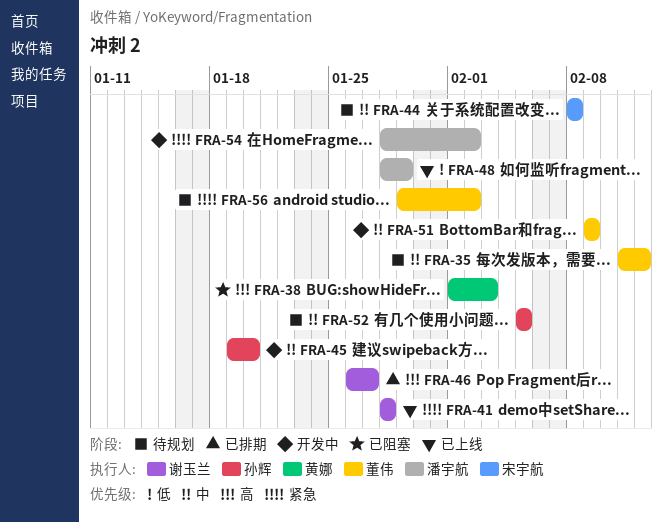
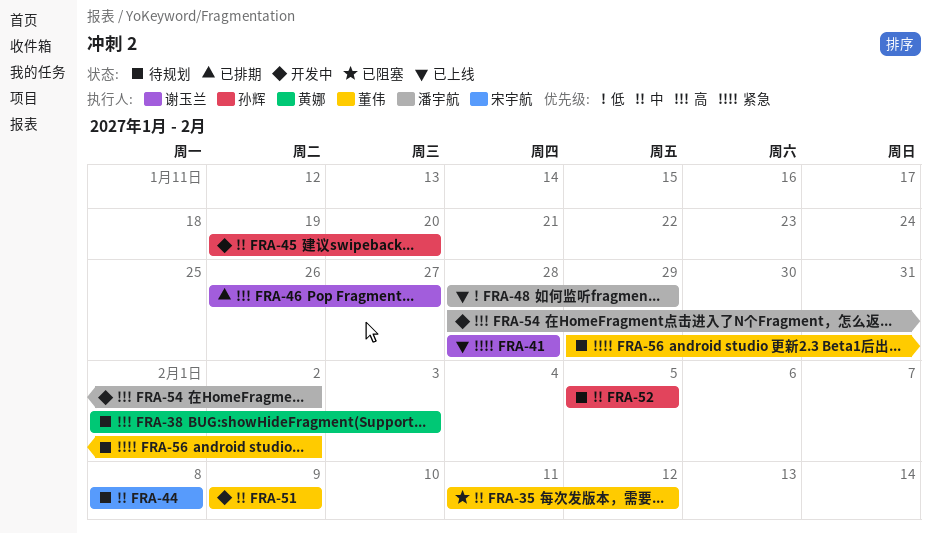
FRA-35, status: 待规划 -> 已阻塞
FRA-38, status: 已阻塞 -> 待规划
FRA-54, priority: 紧急 -> 高

